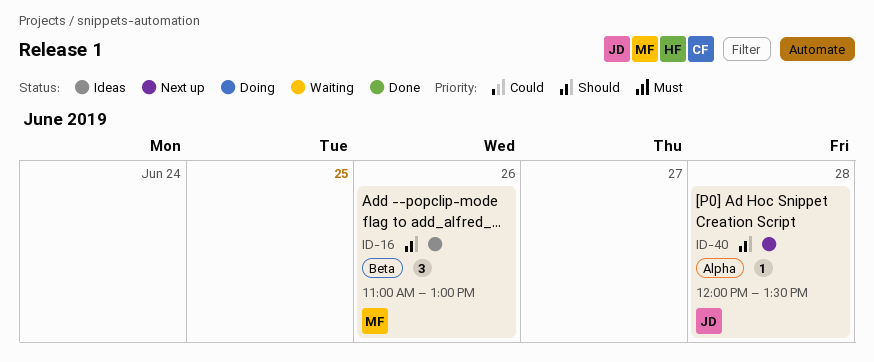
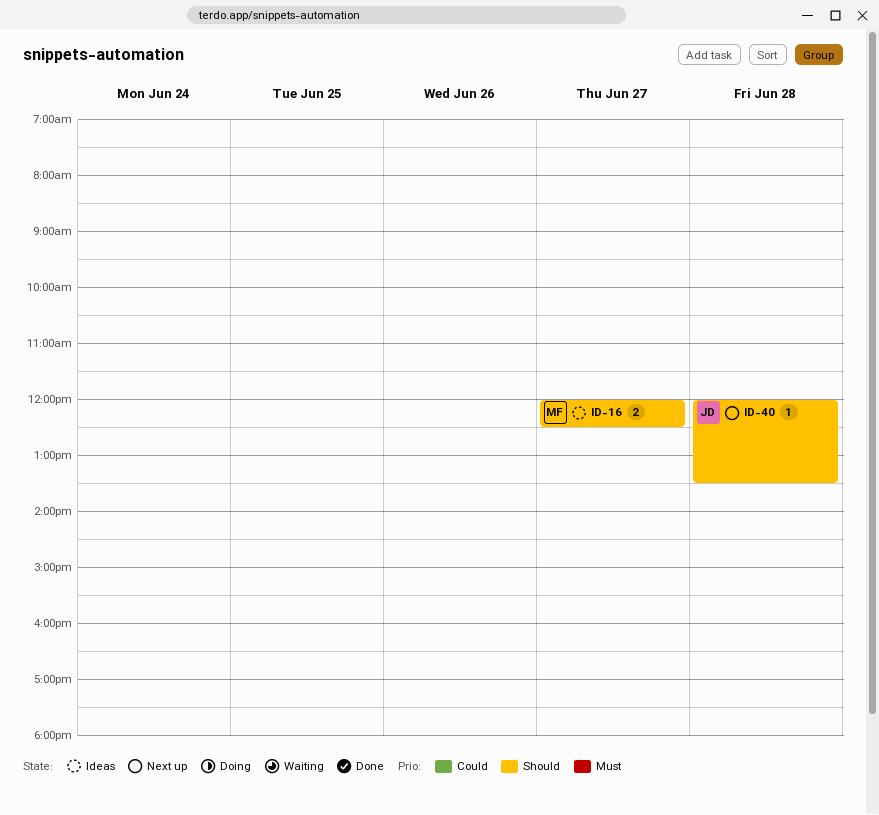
ID-16, estimate: 3 -> 2
ID-16, day: Jun 26 -> Jun 27
ID-16, begins: 11:00 -> 12:00
ID-16, ends: 13:00 -> 12:30

